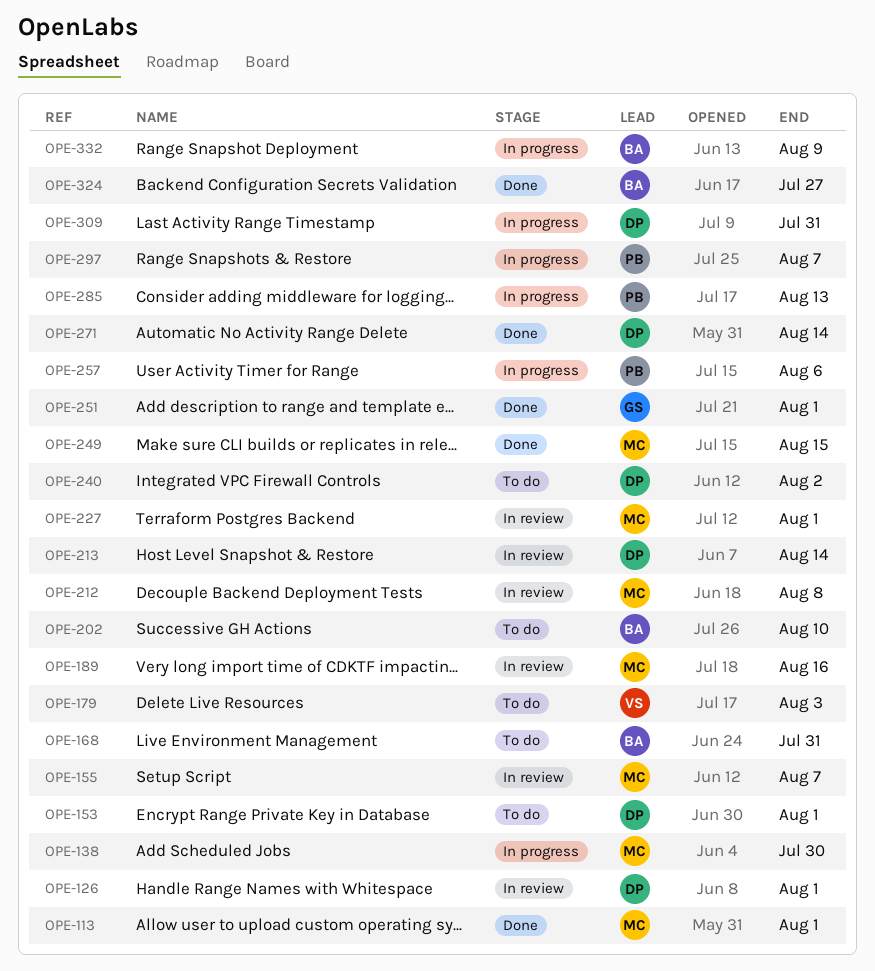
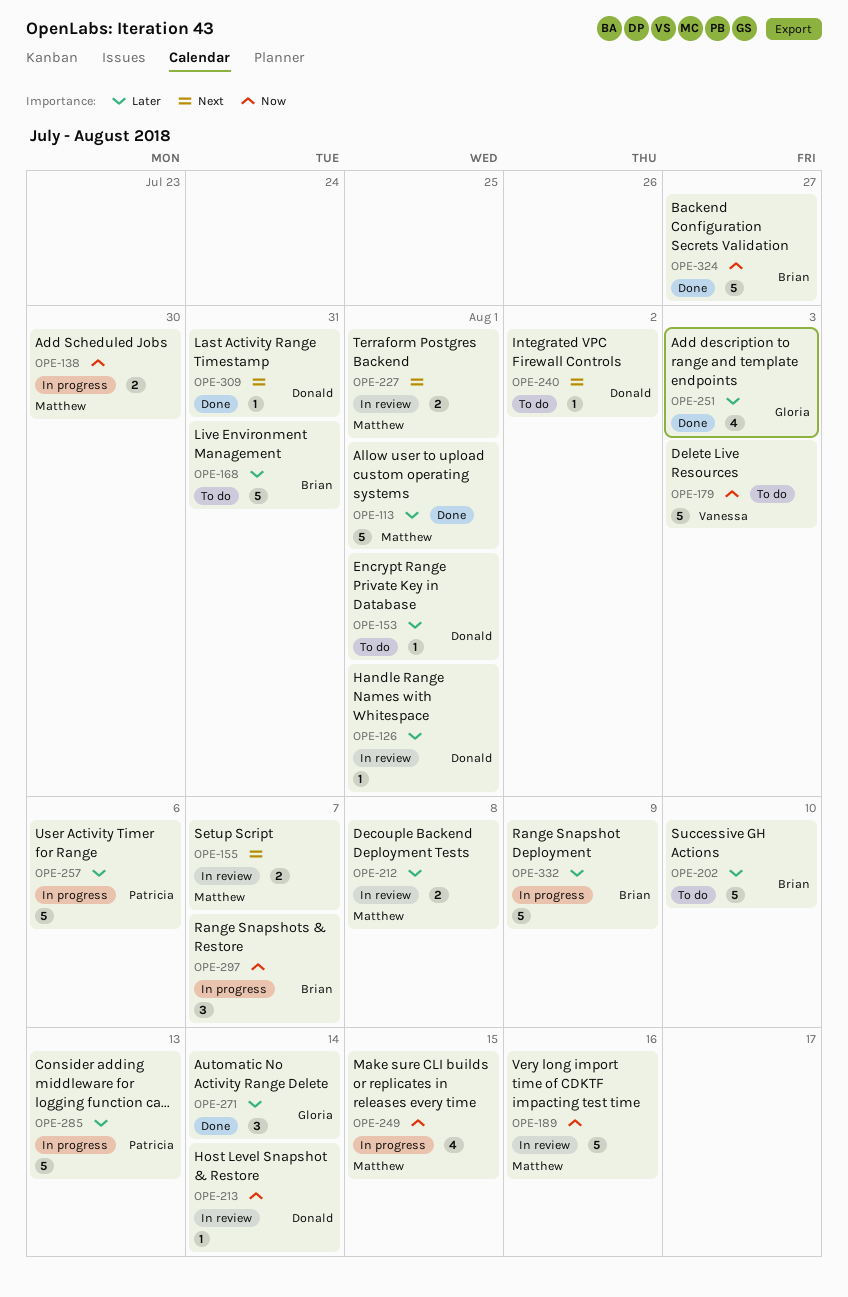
OPE-249, status: Done -> In progress
OPE-251, due: Aug 1 -> Aug 3
OPE-271, owner: Donald -> Gloria
OPE-297, owner: Patricia -> Brian
OPE-309, status: In progress -> Done

